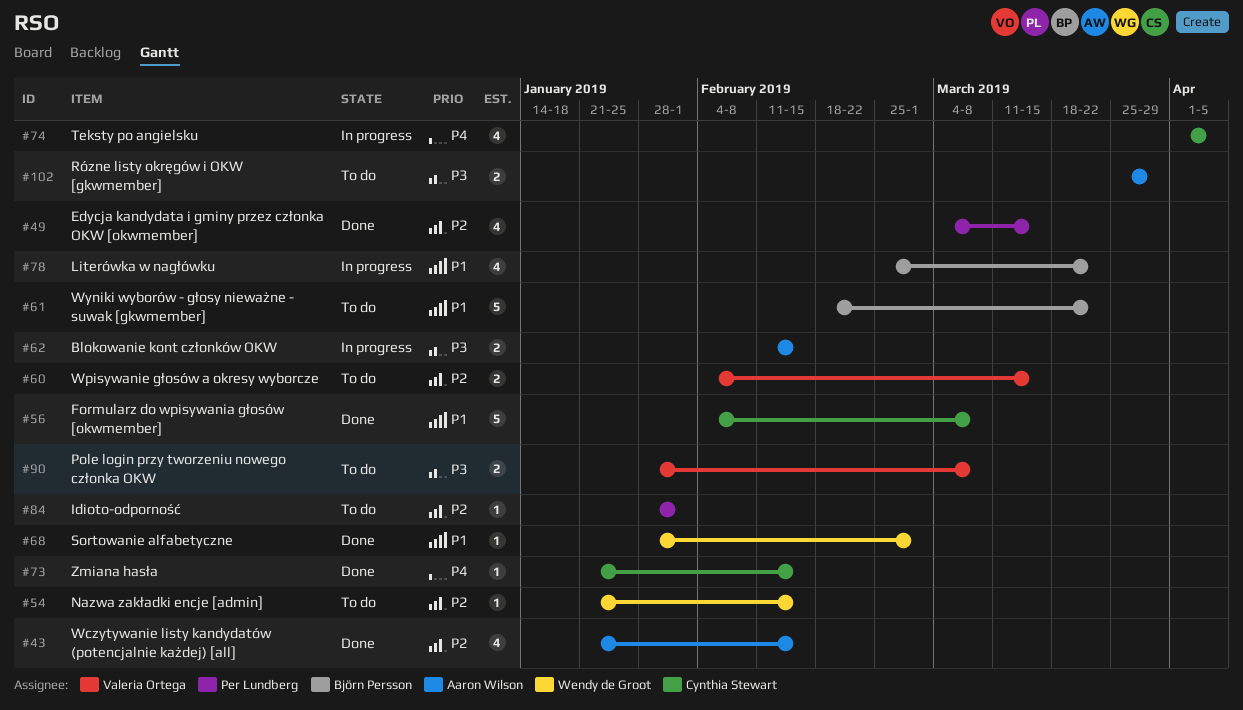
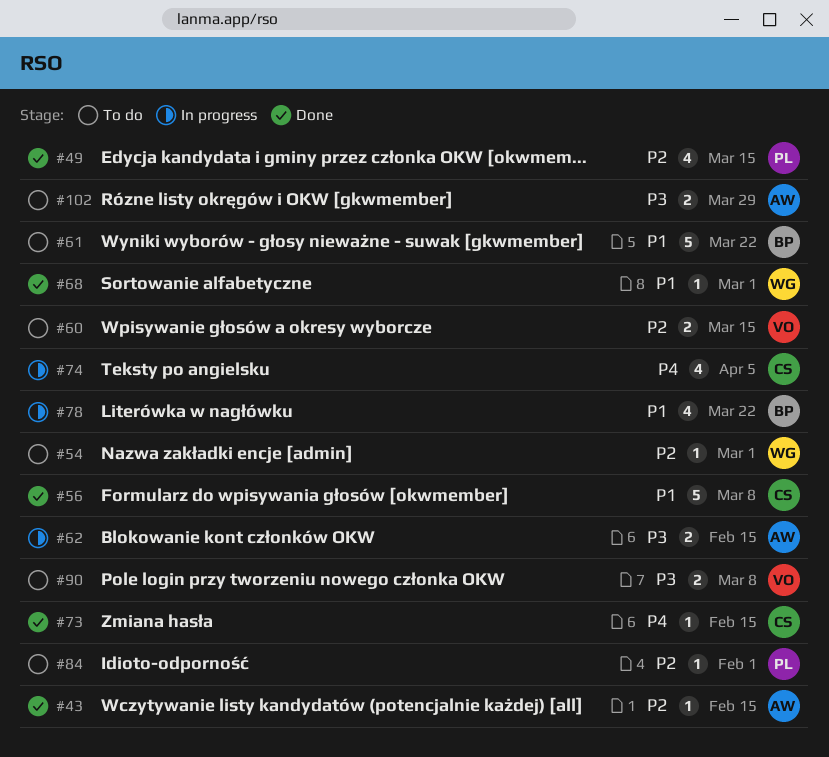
#43, estimate: 4 -> 1
#54, due: Feb 15 -> Mar 1

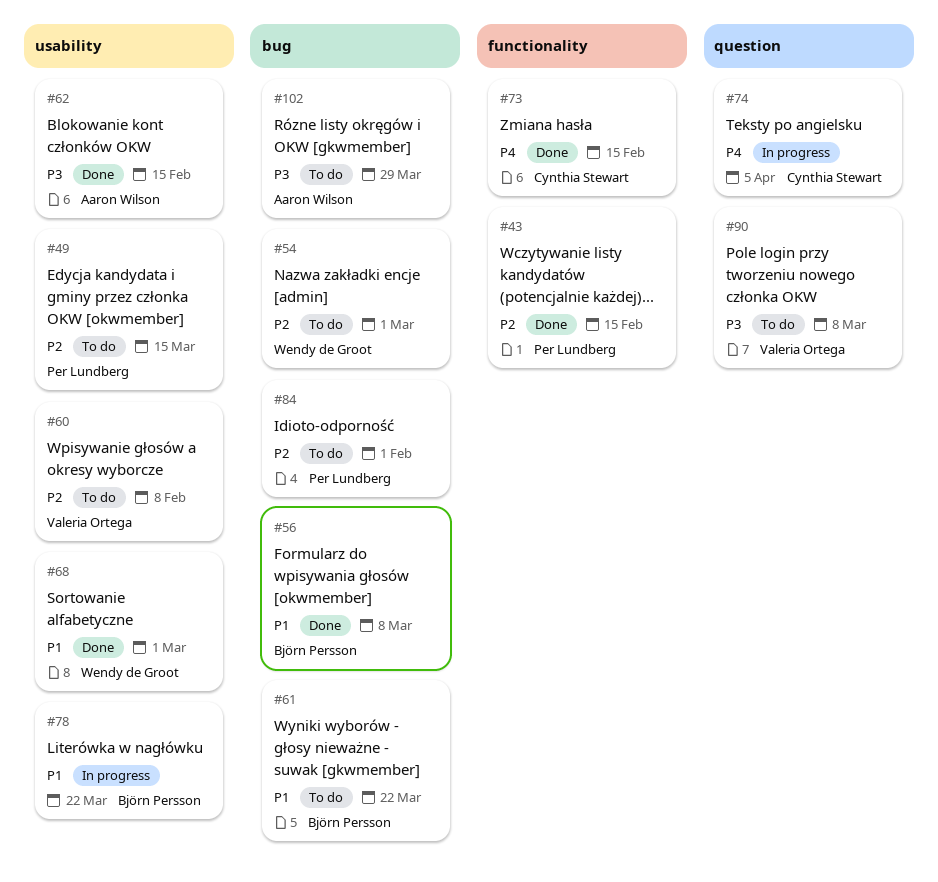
#43, owner: Aaron Wilson -> Per Lundberg
#49, status: Done -> To do
#56, owner: Cynthia Stewart -> Björn Persson
#60, due: Mar 15 -> Feb 8
#62, status: In progress -> Done

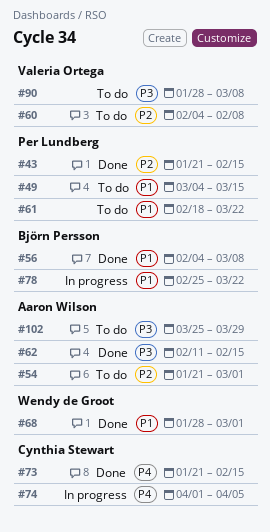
#49, priority: P2 -> P1
#54, owner: Wendy de Groot -> Aaron Wilson
#61, owner: Björn Persson -> Per Lundberg
#84: present -> none

